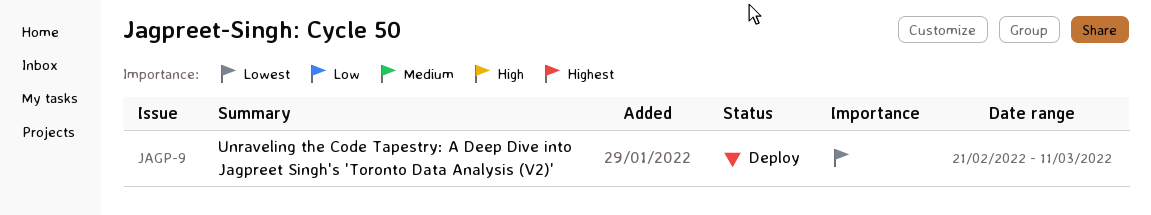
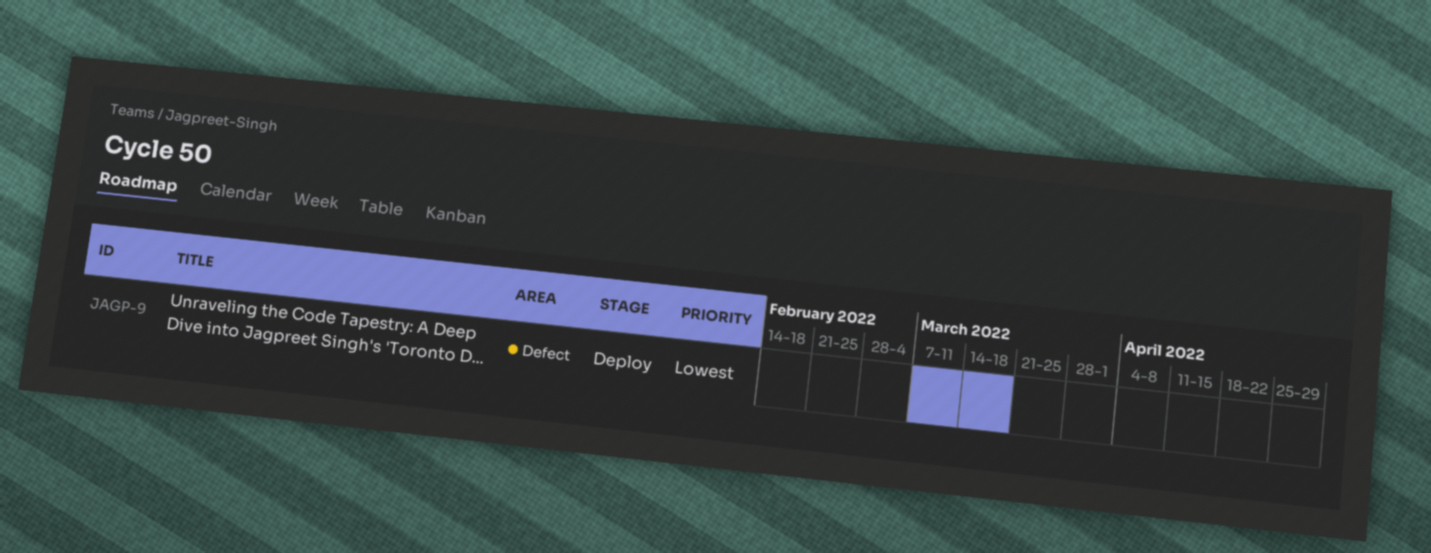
JAGP-9, start: Feb 21 -> Mar 7
JAGP-9, due: Mar 11 -> Mar 18

